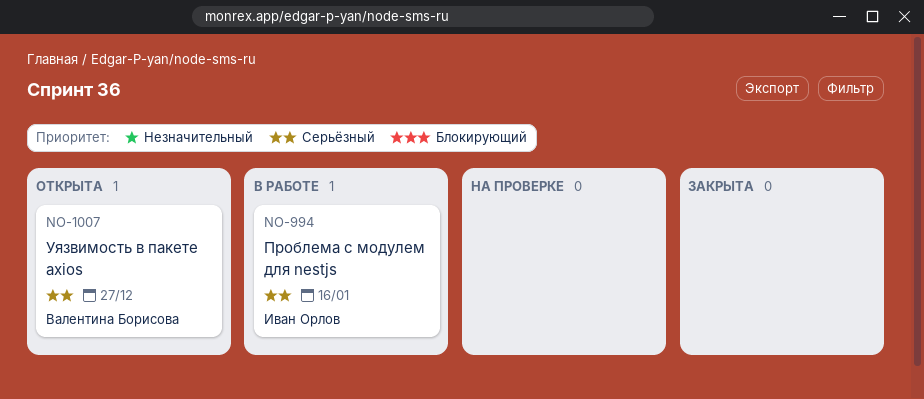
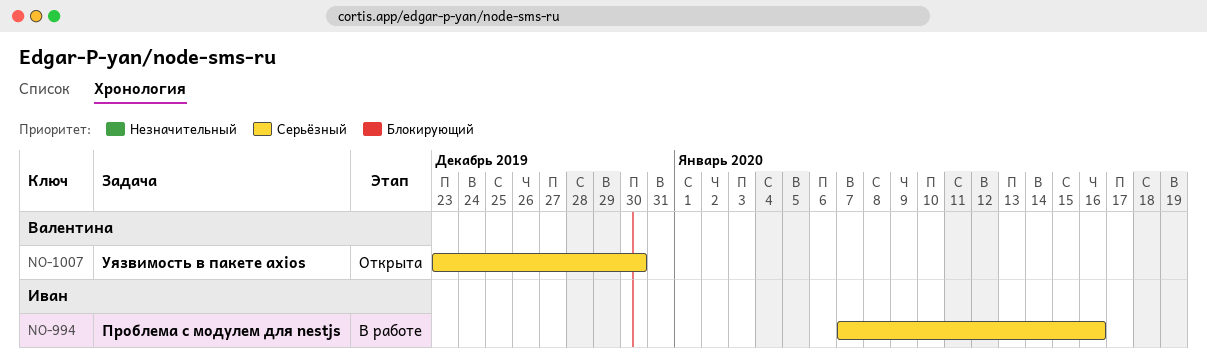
NO-1007, due: Dec 27 -> Dec 30

